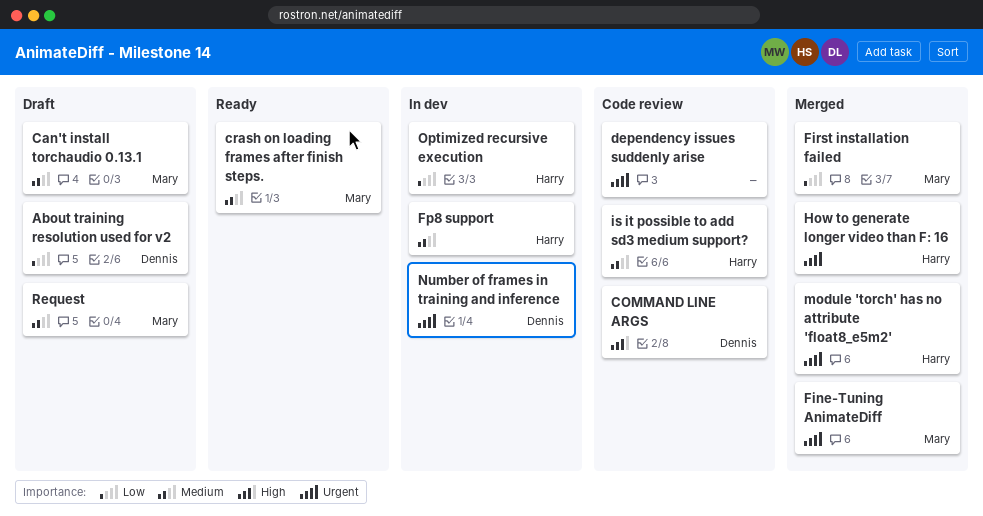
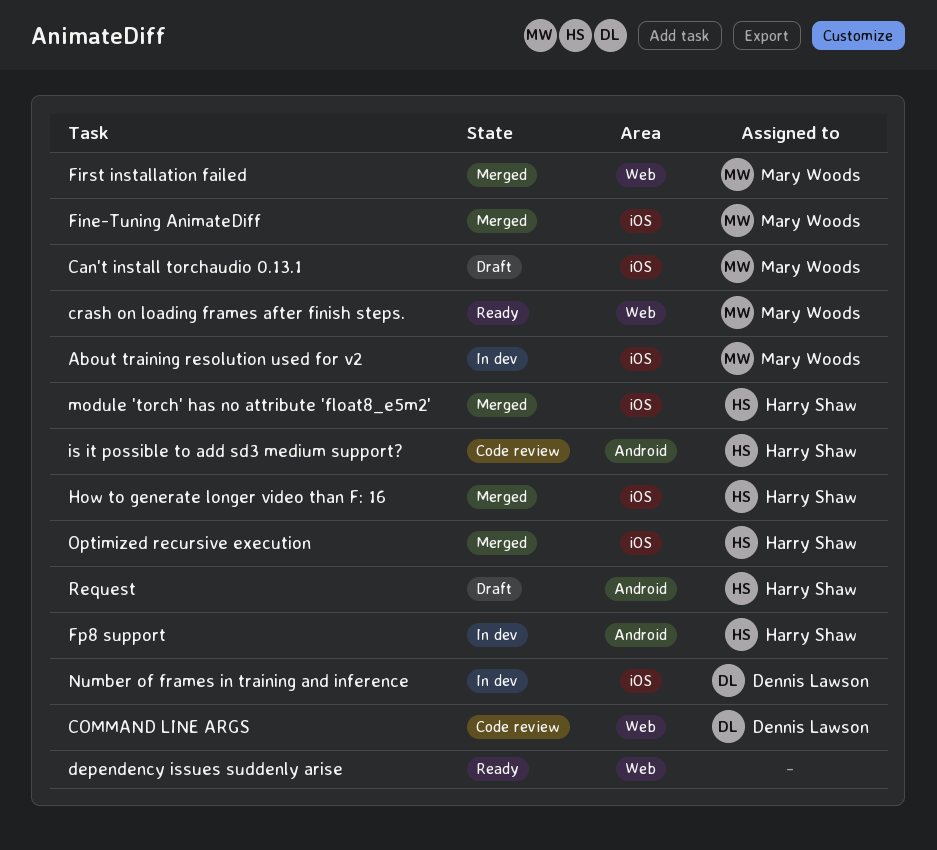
About training resolution used for v2, status: Draft -> In dev
About training resolution used for v2, owner: Dennis Lawson -> Mary Woods
dependency issues suddenly arise, status: Code review -> Ready
Optimized recursive execution, status: In dev -> Merged
Request, owner: Mary Woods -> Harry Shaw

